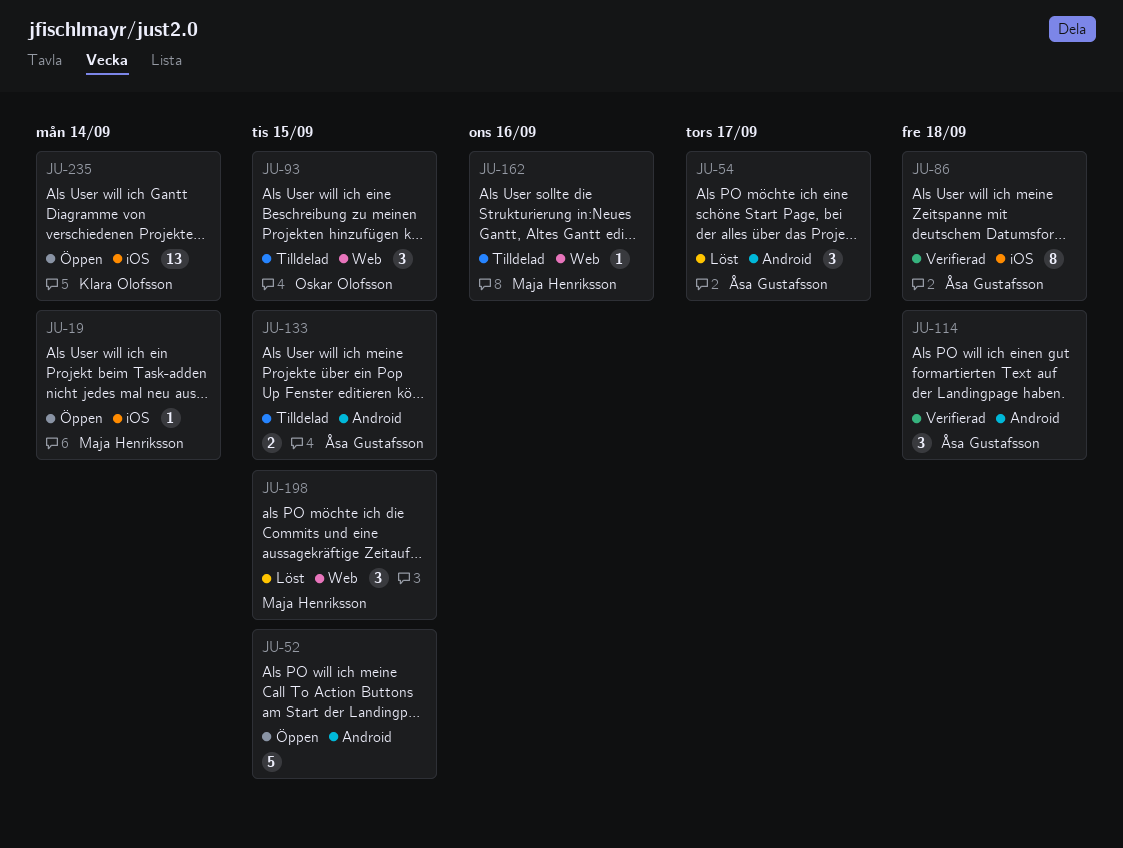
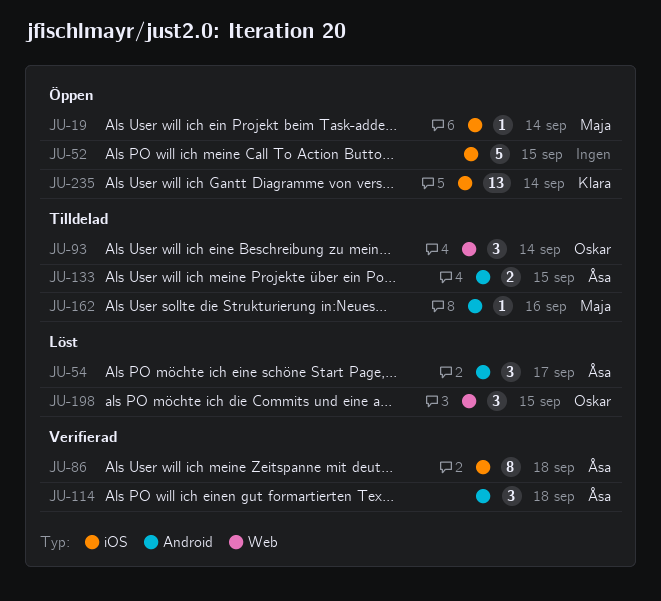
JU-52, label: Android -> iOS
JU-93, due: Sep 15 -> Sep 14
JU-162, label: Web -> Android
JU-198, owner: Maja Henriksson -> Oskar Olofsson

